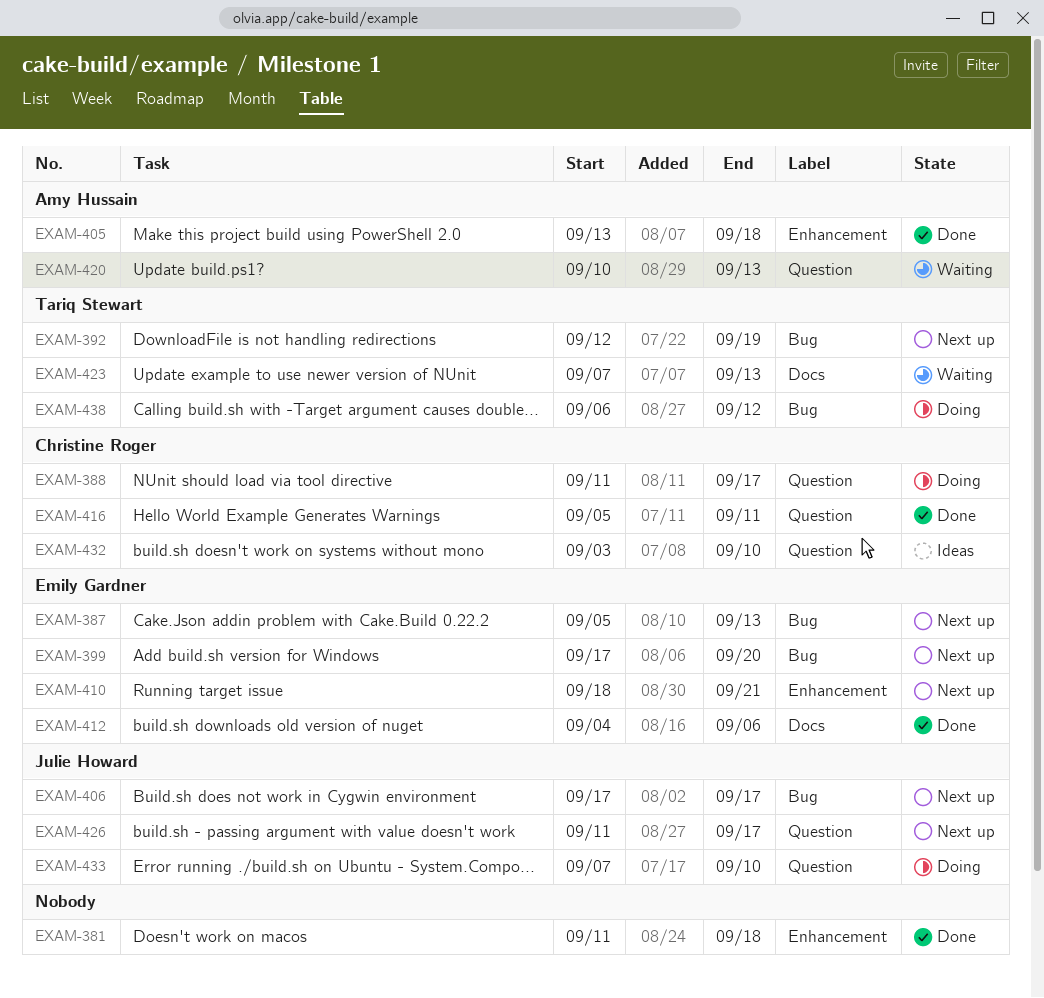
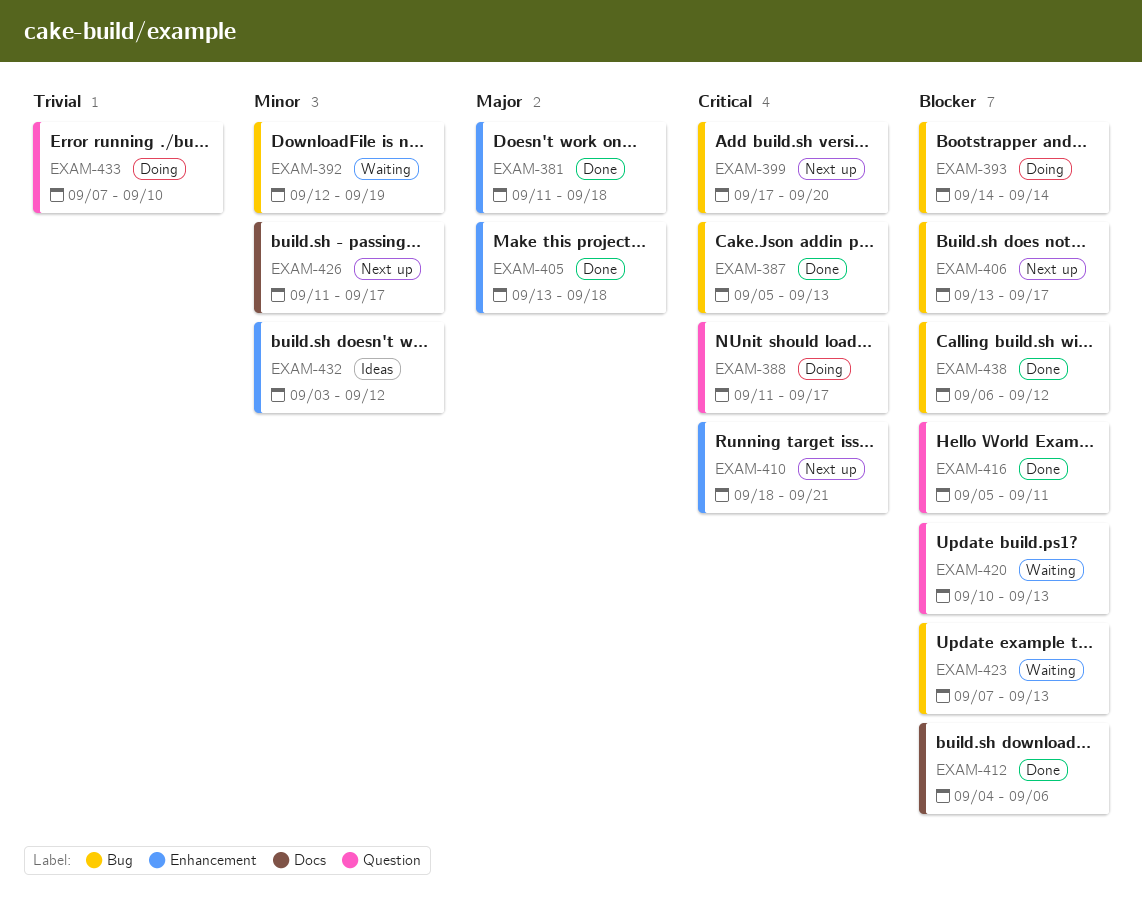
EXAM-387, status: Next up -> Done
EXAM-392, status: Next up -> Waiting
EXAM-393: none -> present
EXAM-406, start: Sep 17 -> Sep 13
EXAM-423, label: Docs -> Bug
EXAM-426, label: Question -> Docs
EXAM-432, label: Question -> Enhancement
EXAM-432, due: Sep 10 -> Sep 12
EXAM-438, status: Doing -> Done

